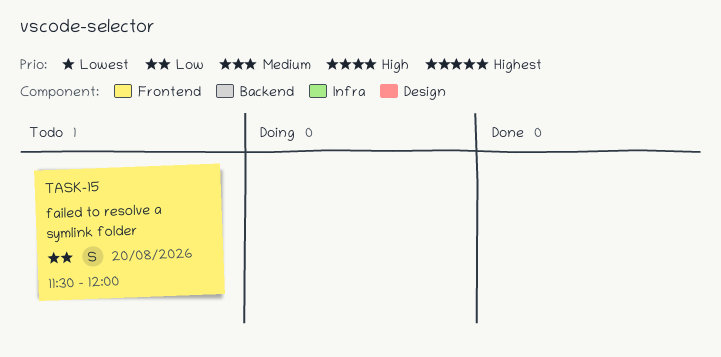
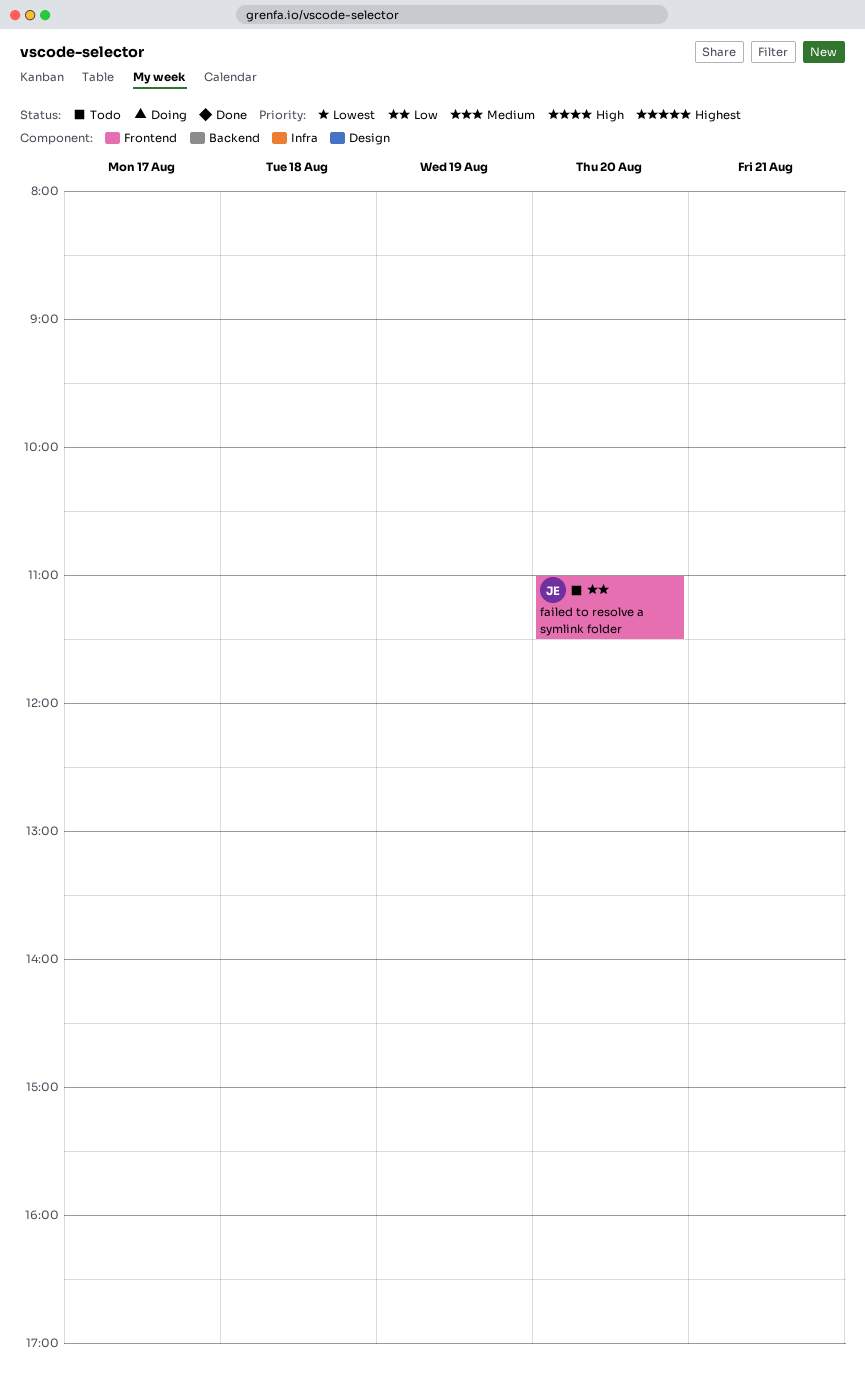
failed to resolve a symlink folder, begins: 11:30 -> 11:00
failed to resolve a symlink folder, ends: 12:00 -> 11:30

